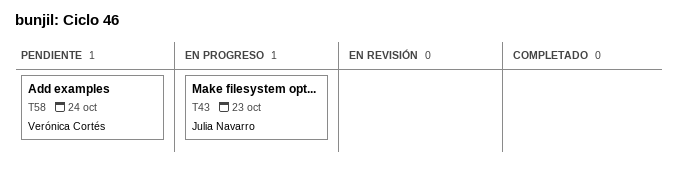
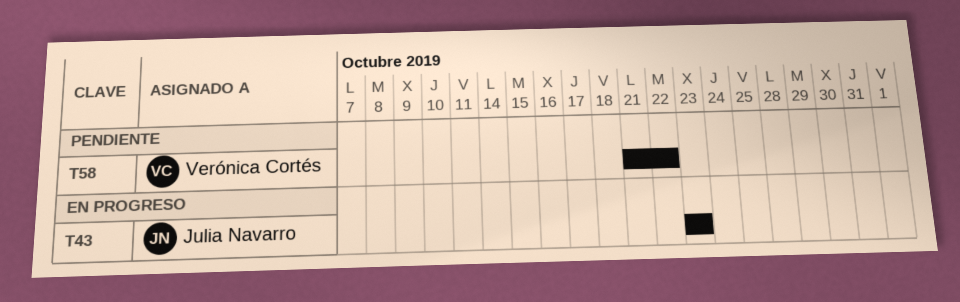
T58, due: Oct 24 -> Oct 22

